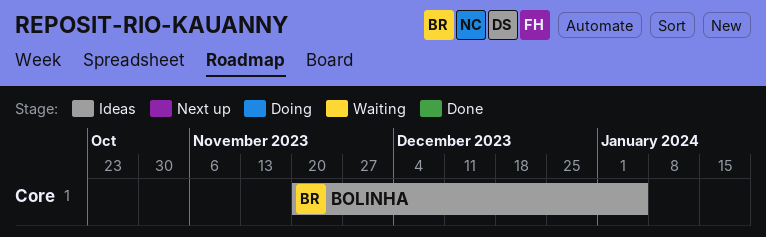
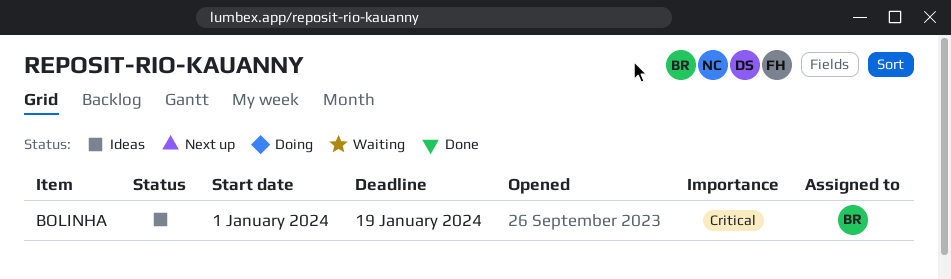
BOLINHA, start: Nov 20 -> Jan 1
BOLINHA, due: Jan 5 -> Jan 19

